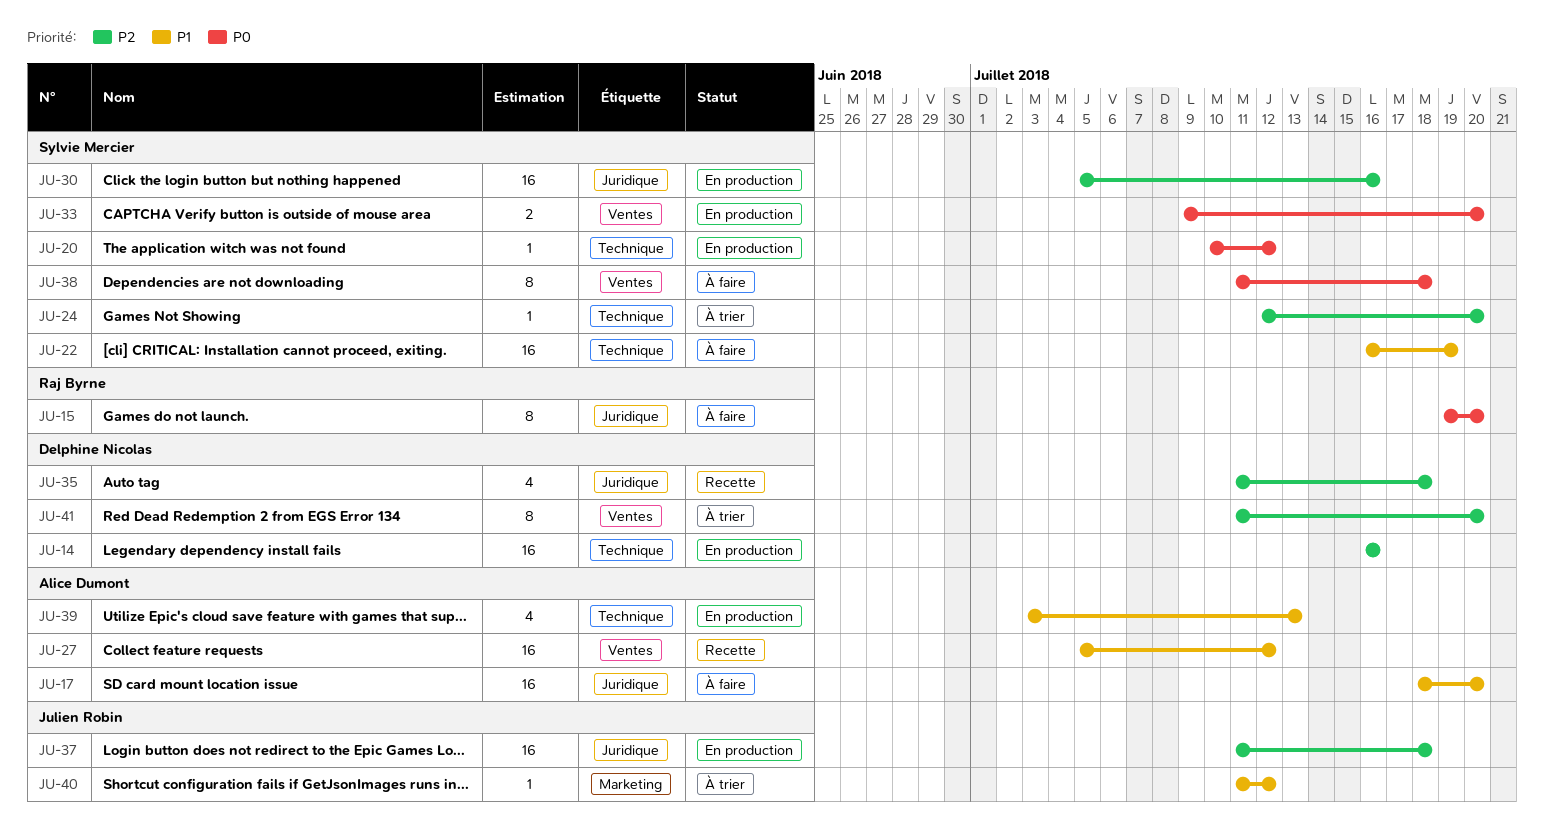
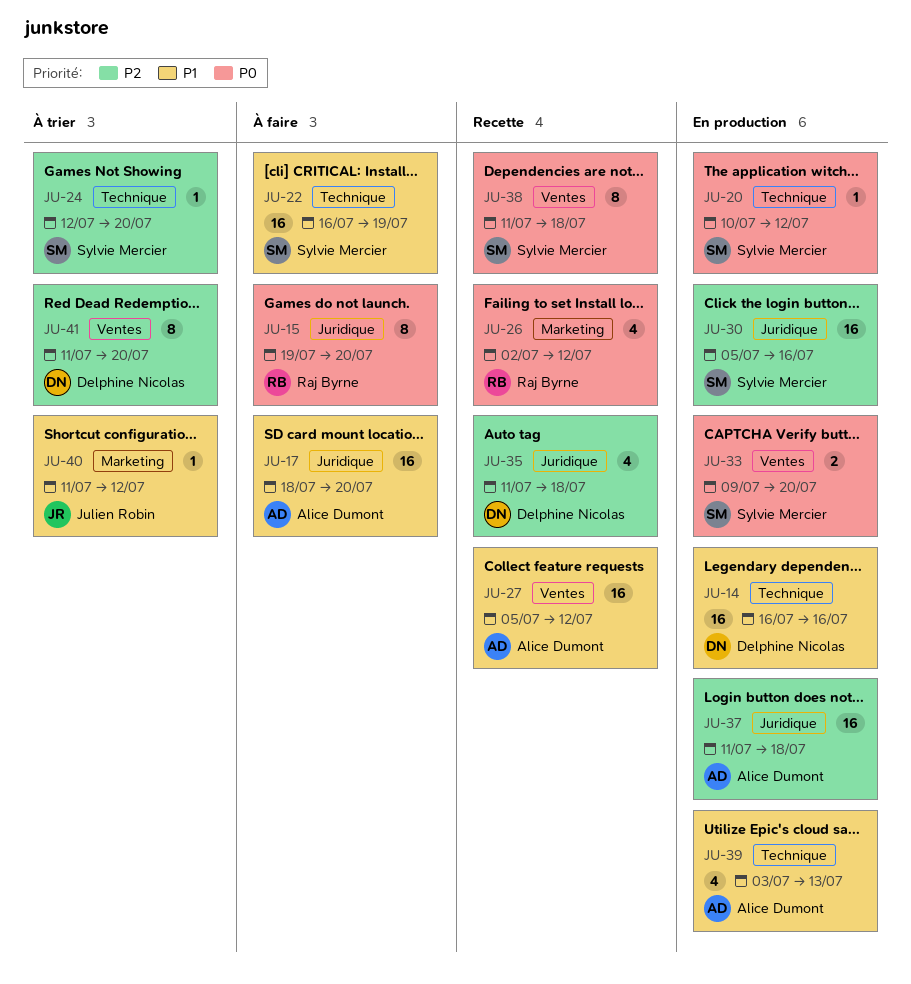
JU-14, priority: P2 -> P1
JU-26: none -> present
JU-37, owner: Julien Robin -> Alice Dumont
JU-38, status: À faire -> Recette

